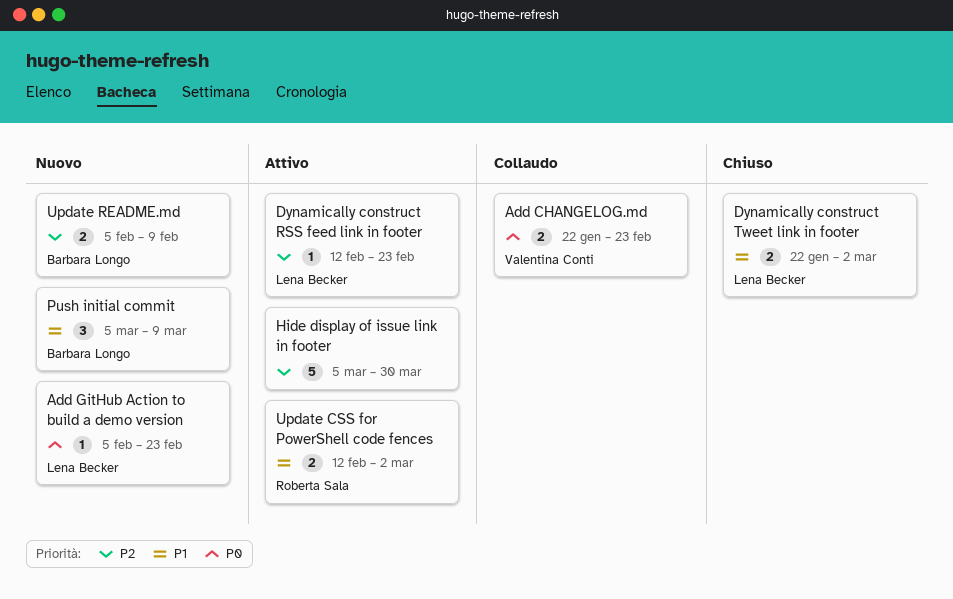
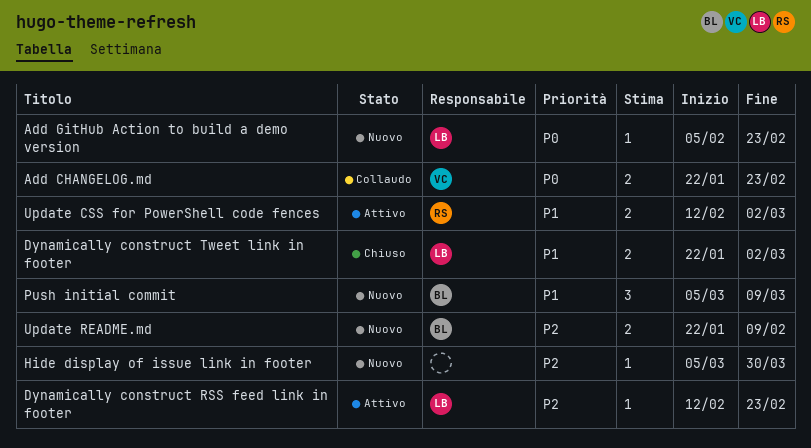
Hide display of issue link in footer, status: Attivo -> Nuovo
Hide display of issue link in footer, estimate: 5 -> 1
Update README.md, start: Feb 5 -> Jan 22

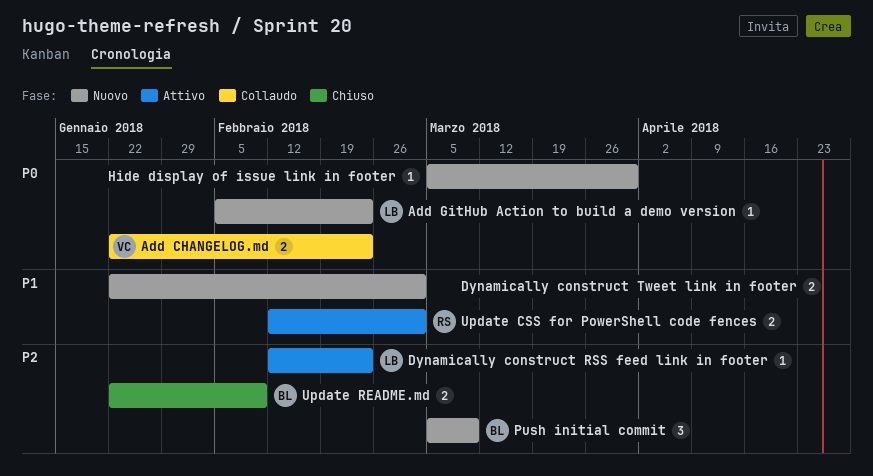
Dynamically construct Tweet link in footer, status: Chiuso -> Nuovo
Dynamically construct Tweet link in footer, owner: LB -> none
Hide display of issue link in footer, priority: P2 -> P0
Push initial commit, priority: P1 -> P2
Update README.md, status: Nuovo -> Chiuso

